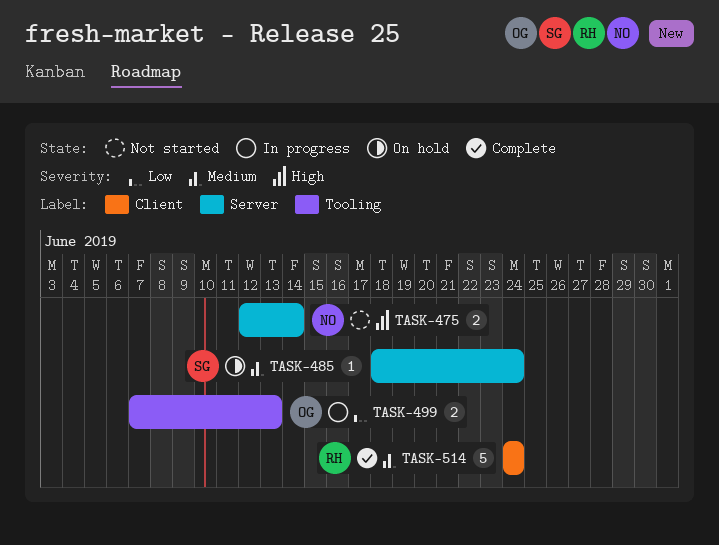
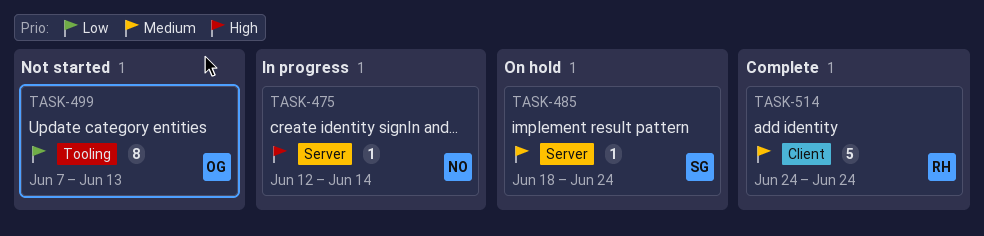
TASK-475, status: Not started -> In progress
TASK-475, estimate: 2 -> 1
TASK-499, status: In progress -> Not started
TASK-499, estimate: 2 -> 8

